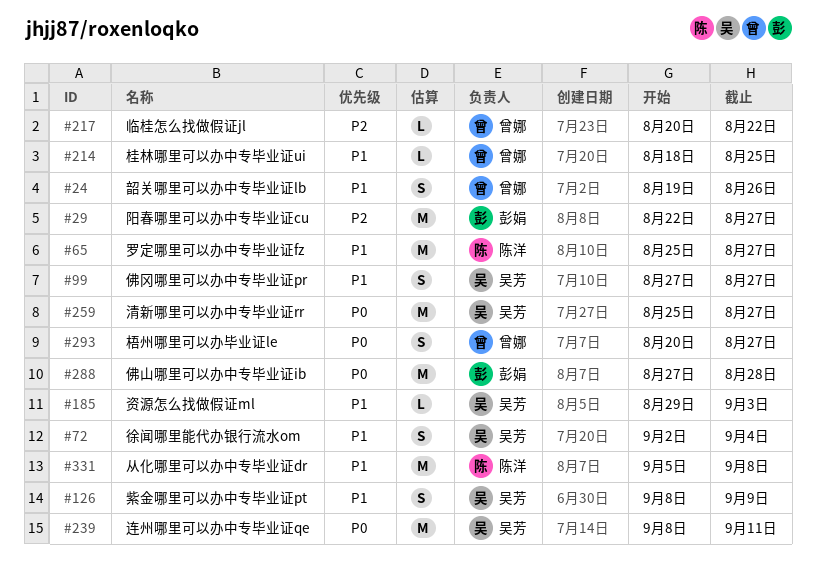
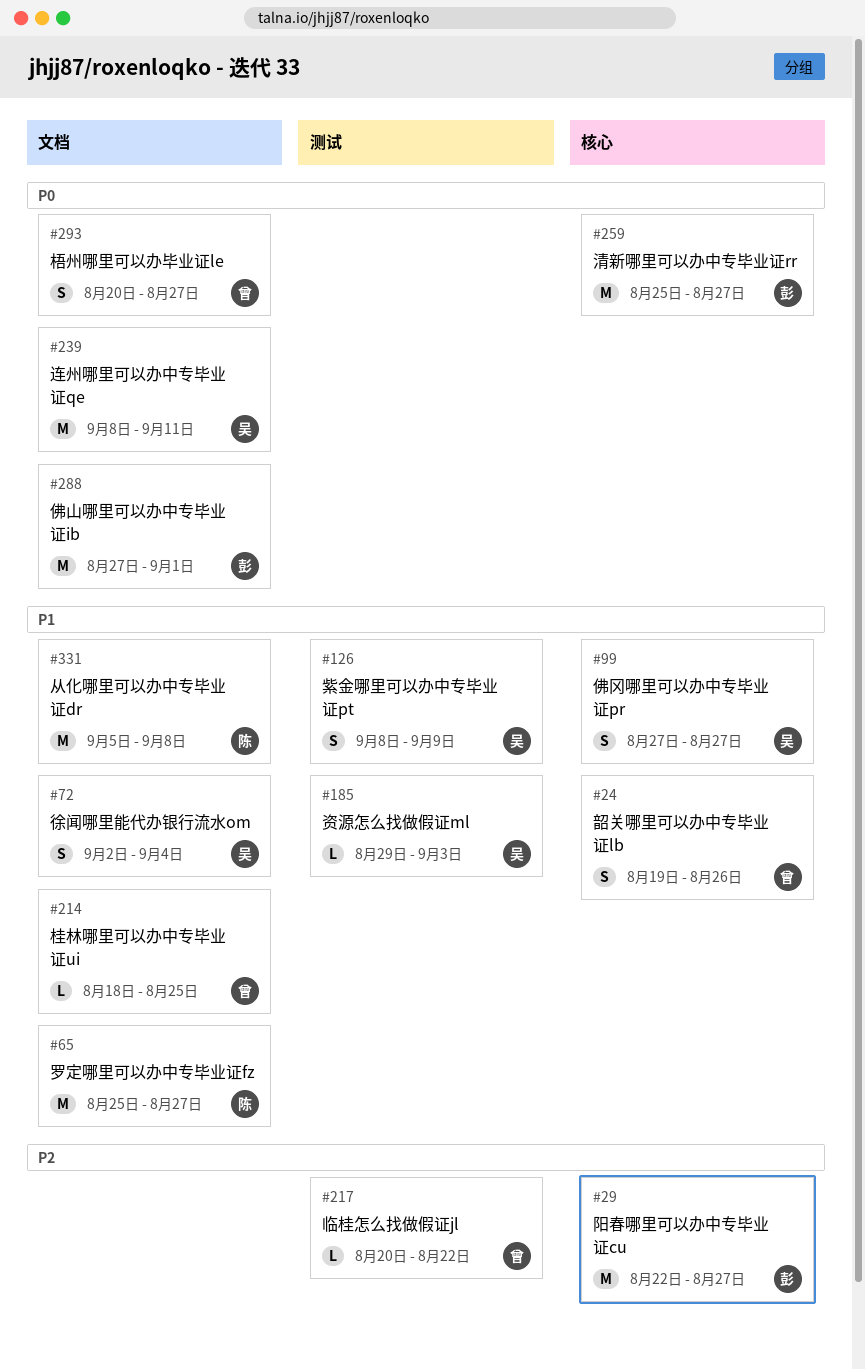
#259, owner: 吴芳 -> 彭娟
#288, due: Aug 28 -> Sep 1

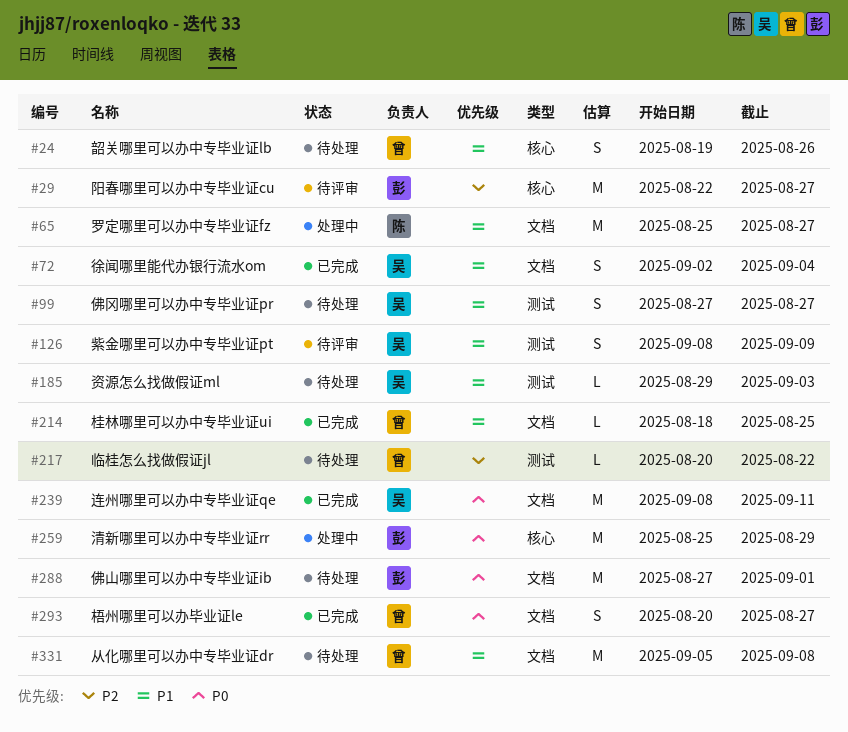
#99, label: 核心 -> 测试
#259, due: Aug 27 -> Aug 29
#331, owner: 陈 -> 曾

